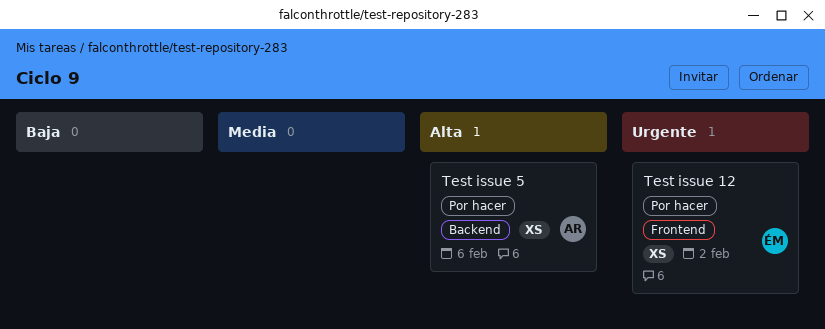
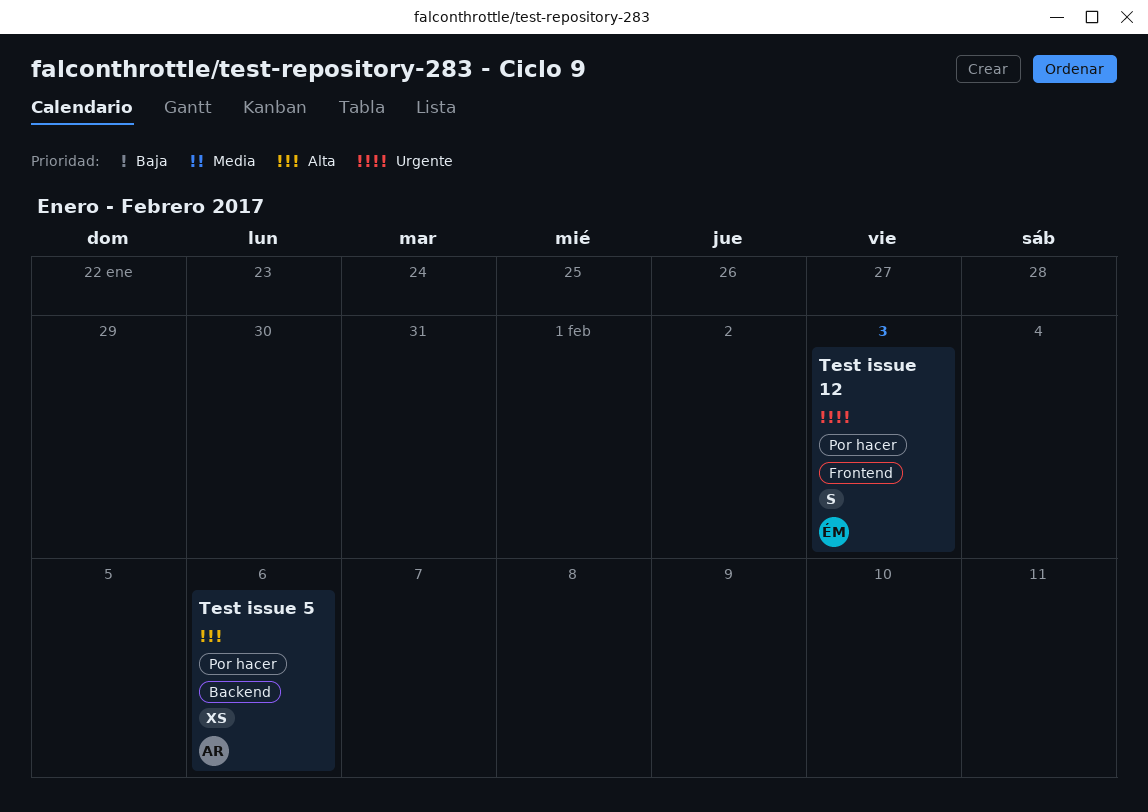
Test issue 12, estimate: XS -> S
Test issue 12, due: Feb 2 -> Feb 3

